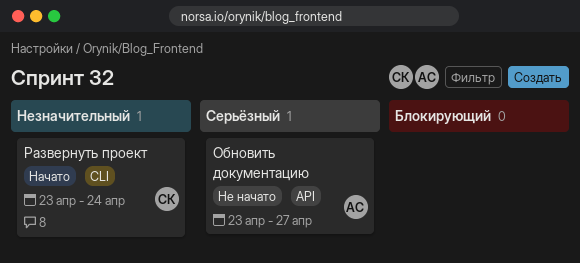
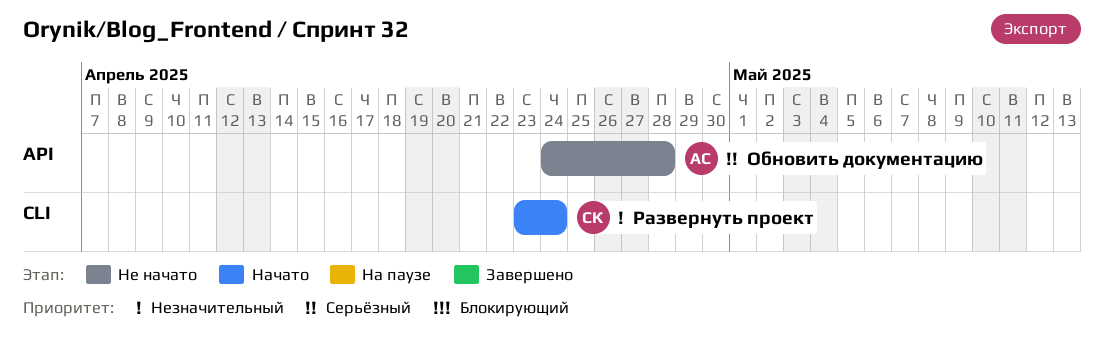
Обновить документацию, start: Apr 23 -> Apr 24
Обновить документацию, due: Apr 27 -> Apr 28

